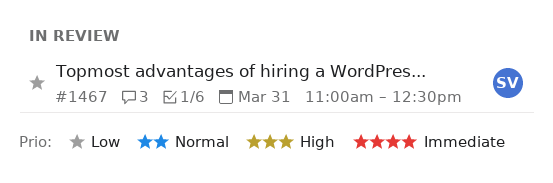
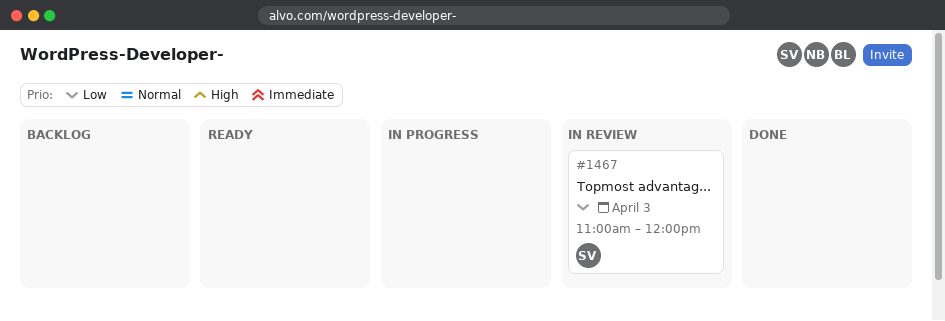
#1467, day: Mar 31 -> Apr 3
#1467, ends: 12:30 -> 12:00

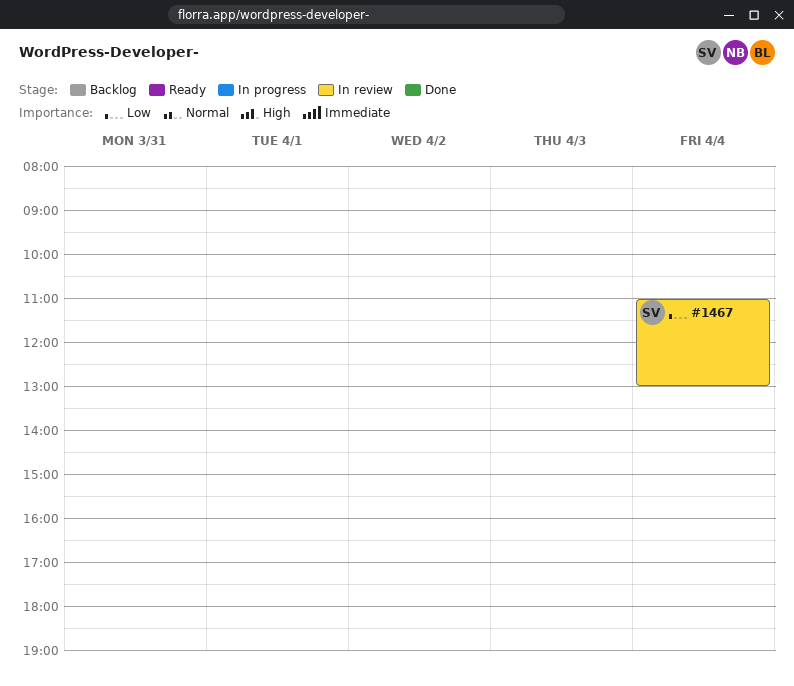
#1467, day: Apr 3 -> Apr 4
#1467, ends: 12:00 -> 13:00

